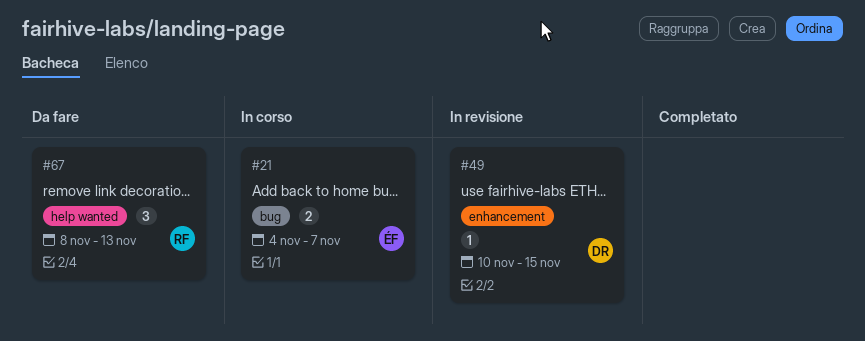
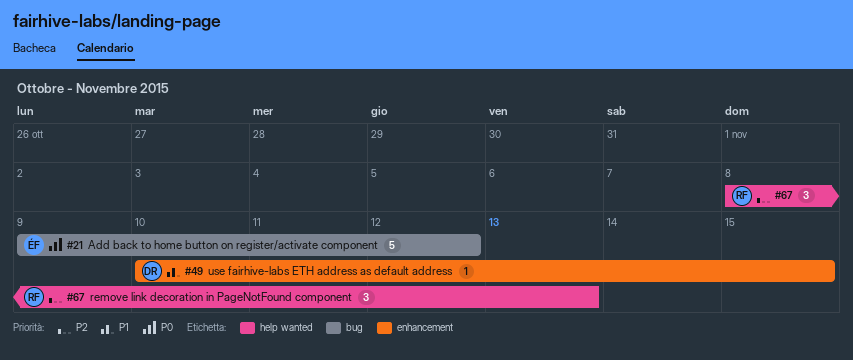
#21, estimate: 2 -> 5
#21, start: Nov 4 -> Nov 9
#21, due: Nov 7 -> Nov 12

